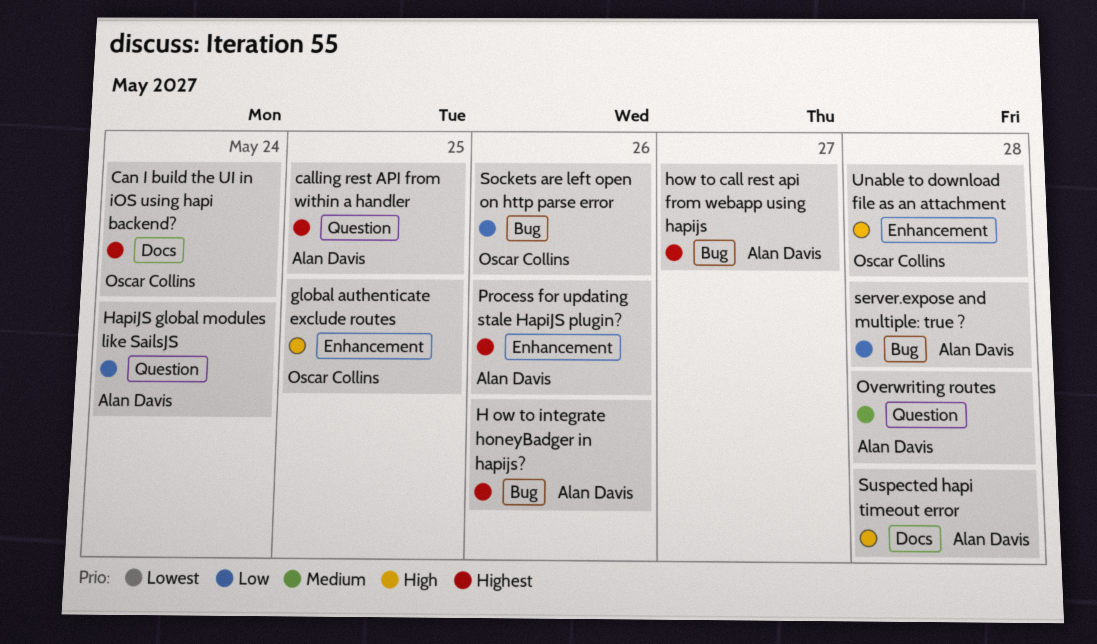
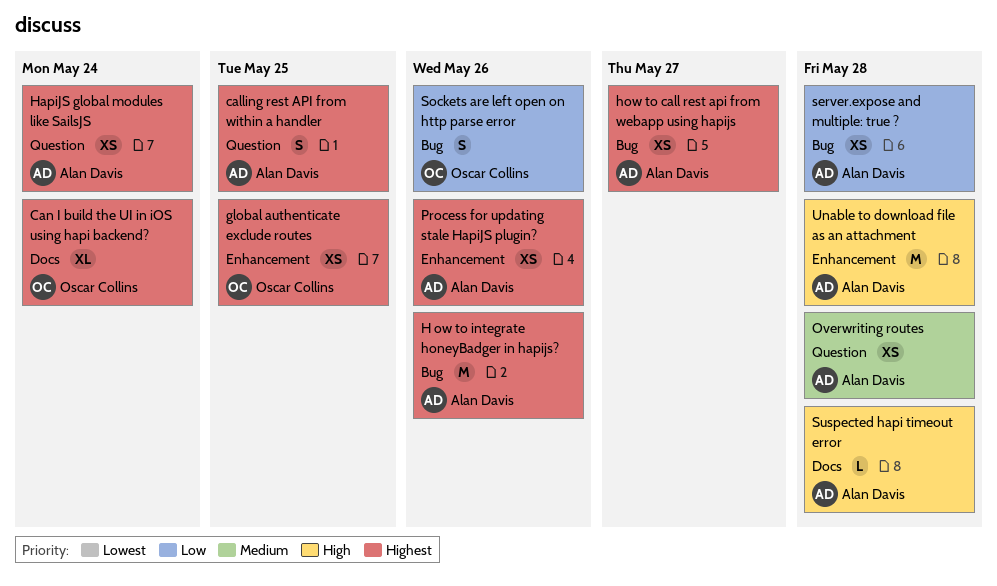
global authenticate exclude routes, priority: High -> Highest
HapiJS global modules like SailsJS, priority: Low -> Highest
Unable to download file as an attachment, owner: Oscar Collins -> Alan Davis

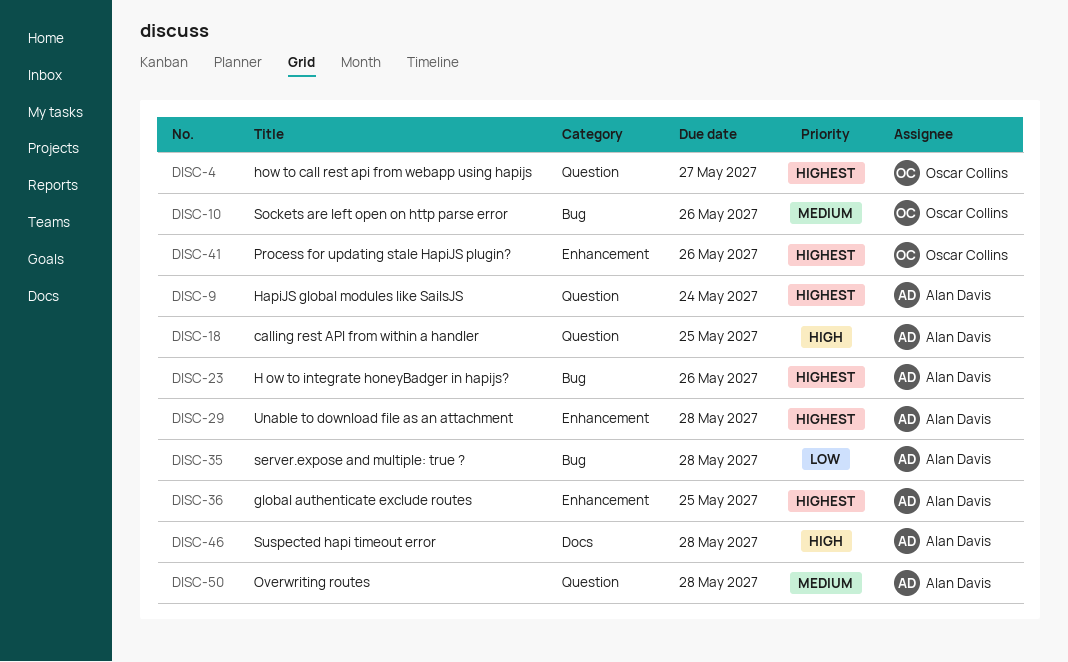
calling rest API from within a handler, priority: Highest -> High
Can I build the UI in iOS using hapi backend?: present -> none
global authenticate exclude routes, owner: Oscar Collins -> Alan Davis
how to call rest api from webapp using hapijs, owner: Alan Davis -> Oscar Collins
how to call rest api from webapp using hapijs, label: Bug -> Question
Process for updating stale HapiJS plugin?, owner: Alan Davis -> Oscar Collins
Sockets are left open on http parse error, priority: Low -> Medium
Unable to download file as an attachment, priority: High -> Highest

